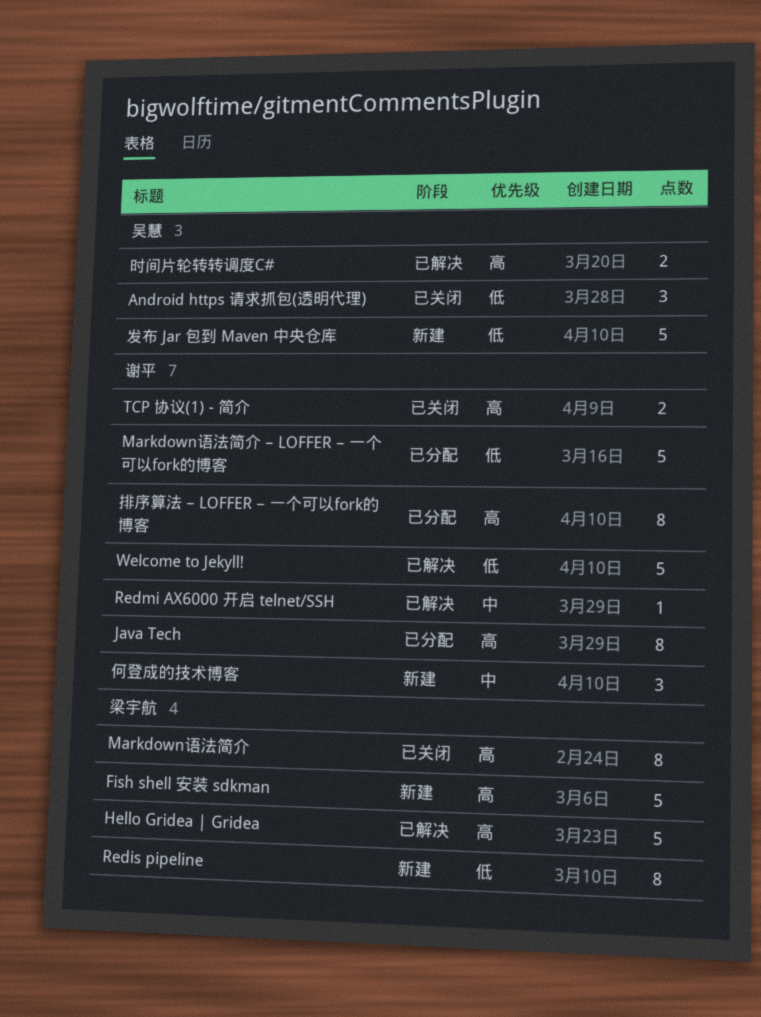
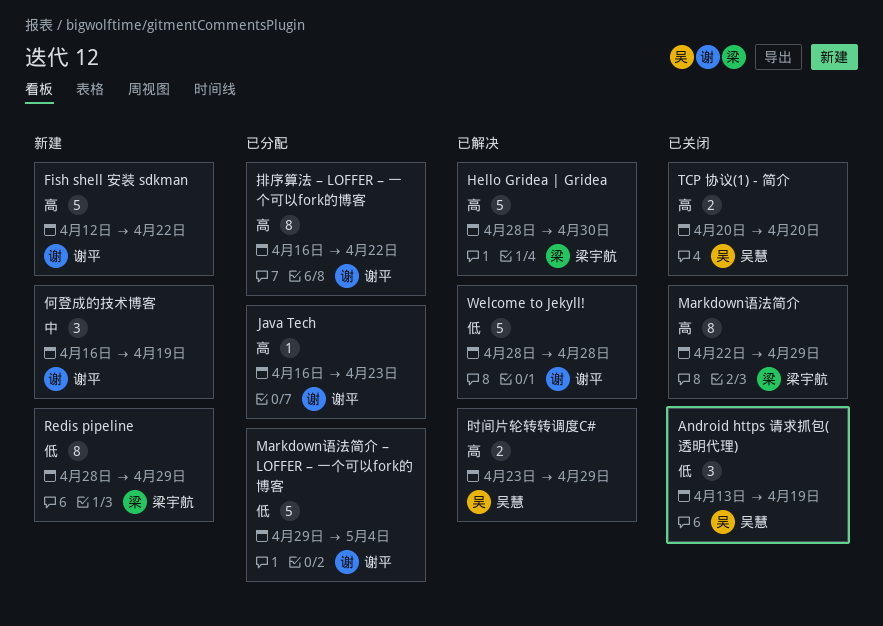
Fish shell 安装 sdkman, owner: 梁宇航 -> 谢平
Java Tech, estimate: 8 -> 1
Redmi AX6000 开启 telnet/SSH: present -> none
TCP 协议(1) - 简介, owner: 谢平 -> 吴慧
发布 Jar 包到 Maven 中央仓库: present -> none

